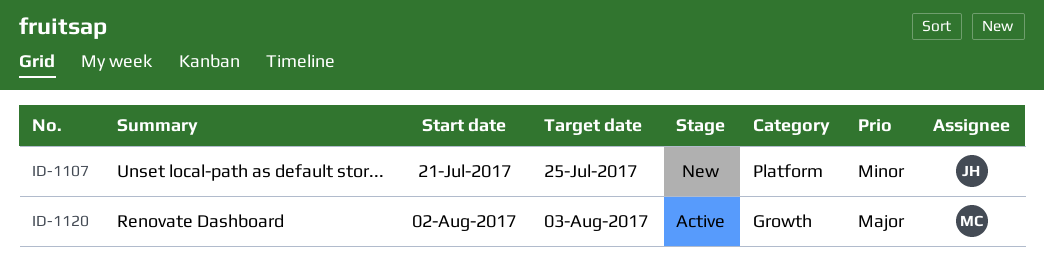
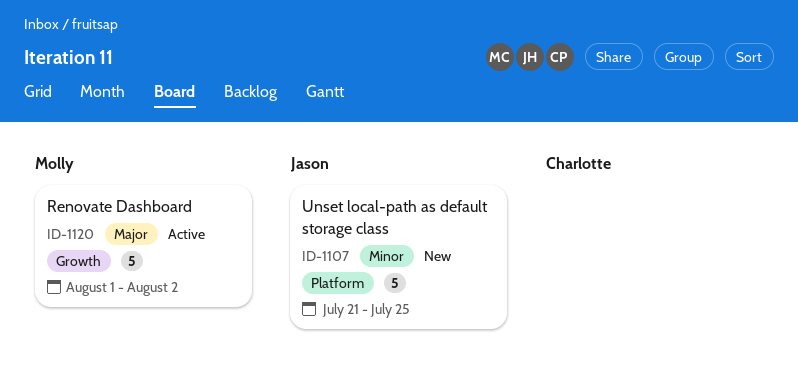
ID-1120, start: Aug 2 -> Aug 1
ID-1120, due: Aug 3 -> Aug 2

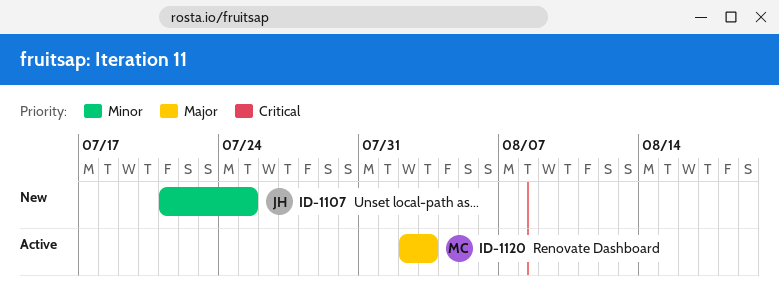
ID-1120, start: Aug 1 -> Aug 2
ID-1120, due: Aug 2 -> Aug 3

